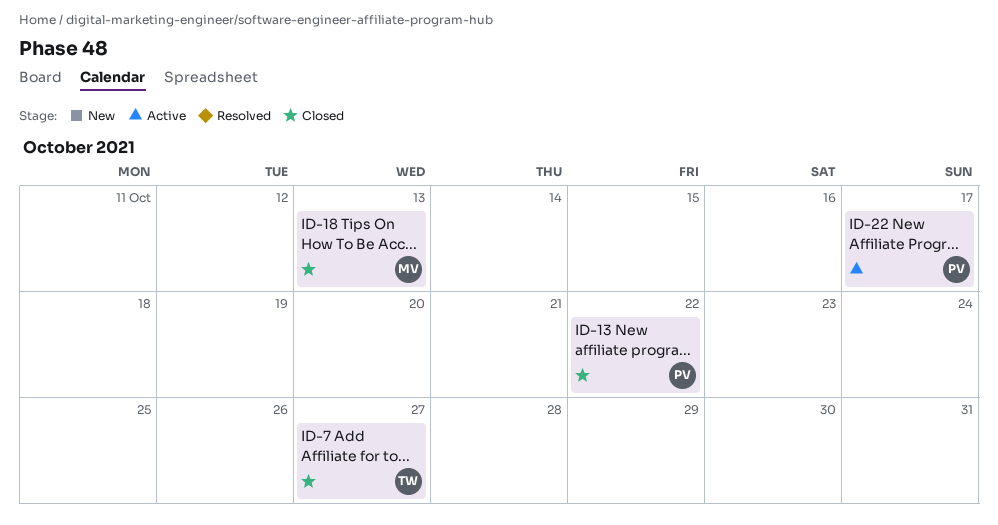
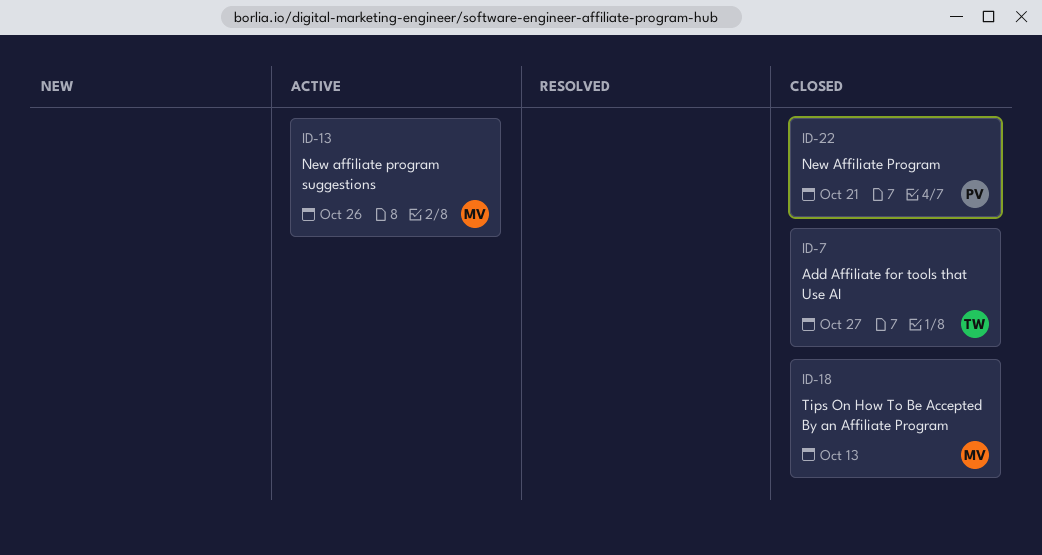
ID-13, status: Closed -> Active
ID-13, owner: PV -> MV
ID-13, due: Oct 22 -> Oct 26
ID-22, status: Active -> Closed
ID-22, due: Oct 17 -> Oct 21

